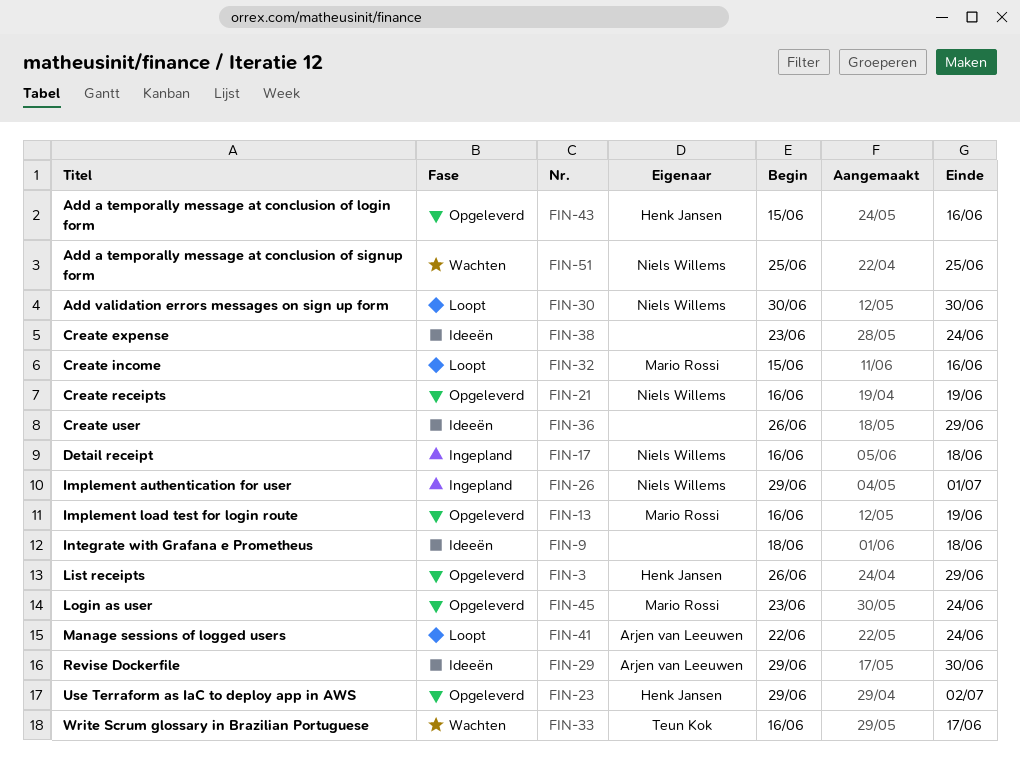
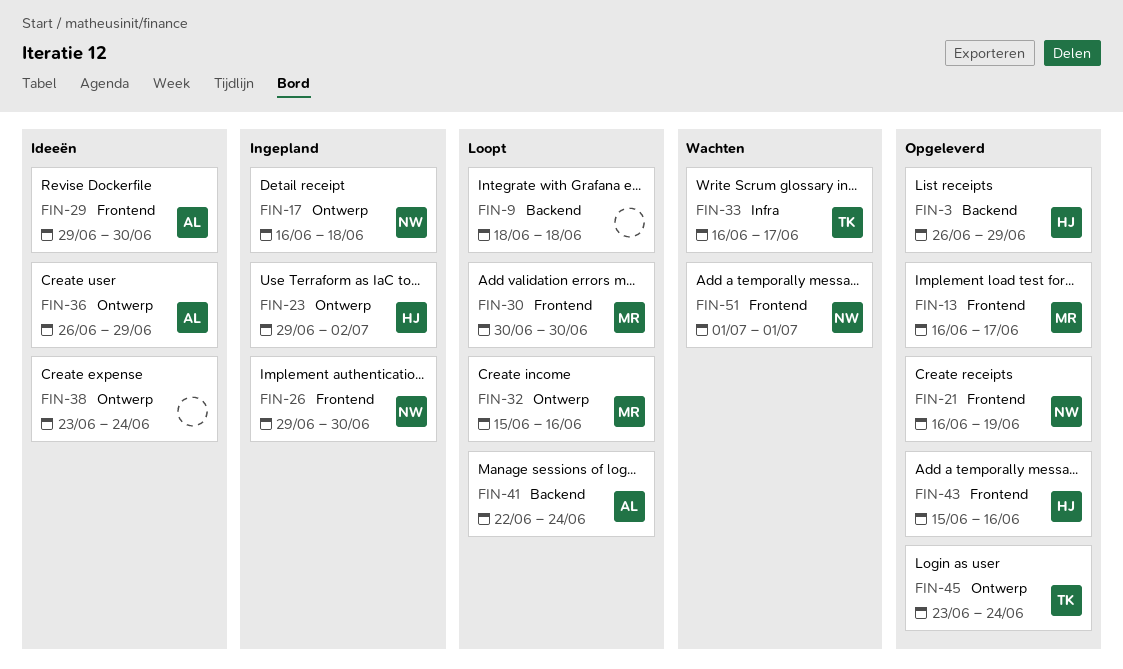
FIN-9, status: Ideeën -> Loopt
FIN-13, due: Jun 19 -> Jun 17
FIN-23, status: Opgeleverd -> Ingepland
FIN-26, due: Jul 1 -> Jun 30
FIN-30, owner: Niels Willems -> Mario Rossi
FIN-36, owner: none -> Arjen van Leeuwen
FIN-45, owner: Mario Rossi -> Teun Kok
FIN-51, start: Jun 25 -> Jul 1
FIN-51, due: Jun 25 -> Jul 1

